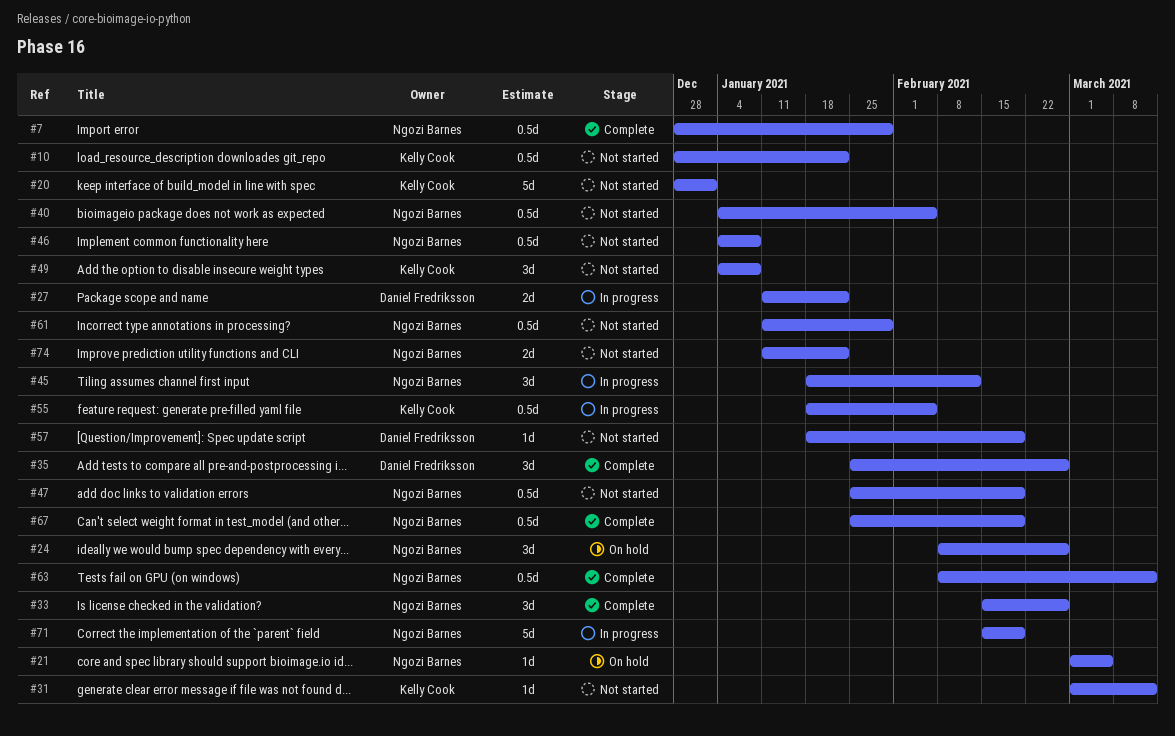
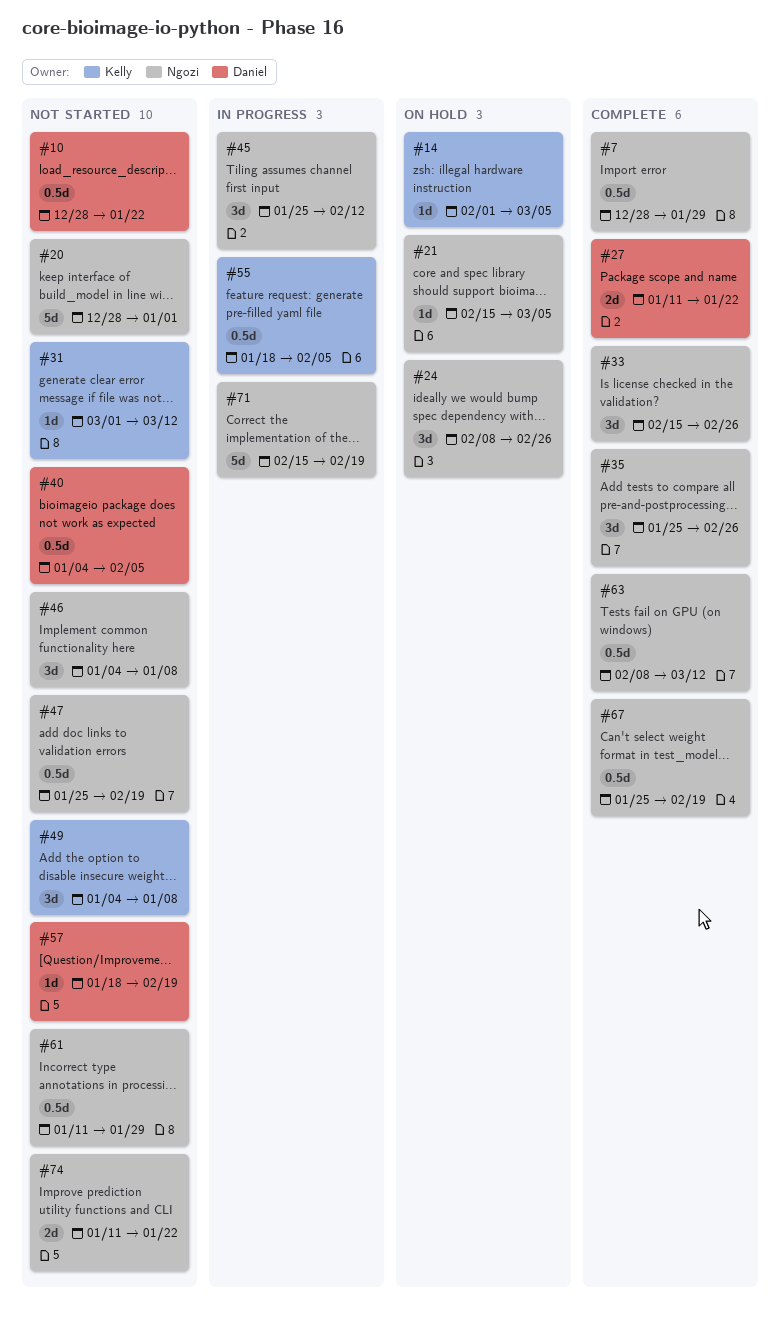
#10, owner: Kelly Cook -> Daniel Fredriksson
#14: none -> present
#20, owner: Kelly Cook -> Ngozi Barnes
#21, start: Mar 1 -> Feb 15
#27, status: In progress -> Complete
#35, owner: Daniel Fredriksson -> Ngozi Barnes
#40, owner: Ngozi Barnes -> Daniel Fredriksson
#45, start: Jan 18 -> Jan 25
#46, estimate: 0.5d -> 3d

